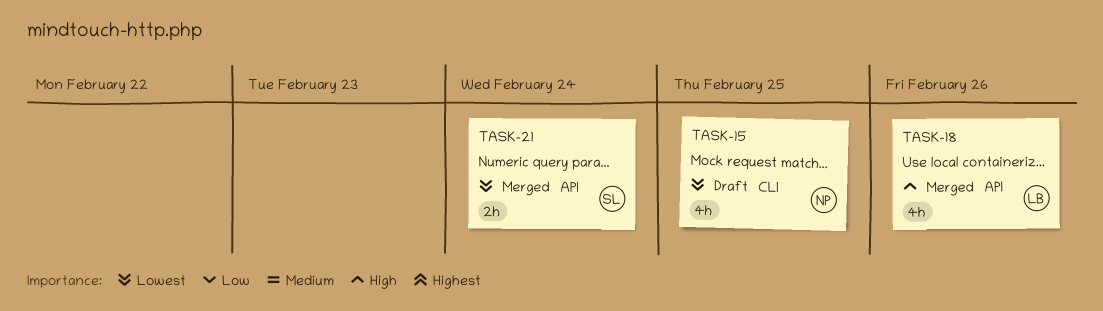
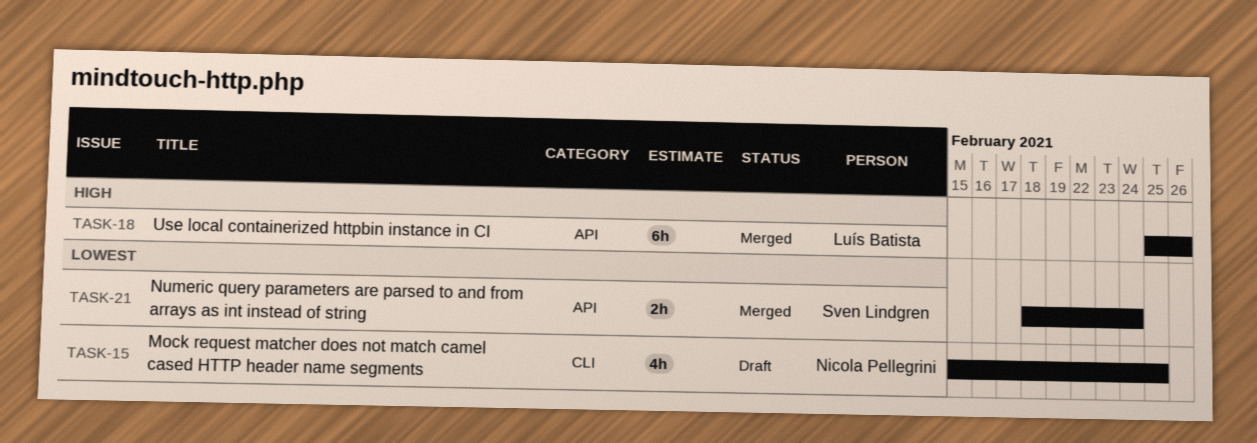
TASK-18, estimate: 4h -> 6h

